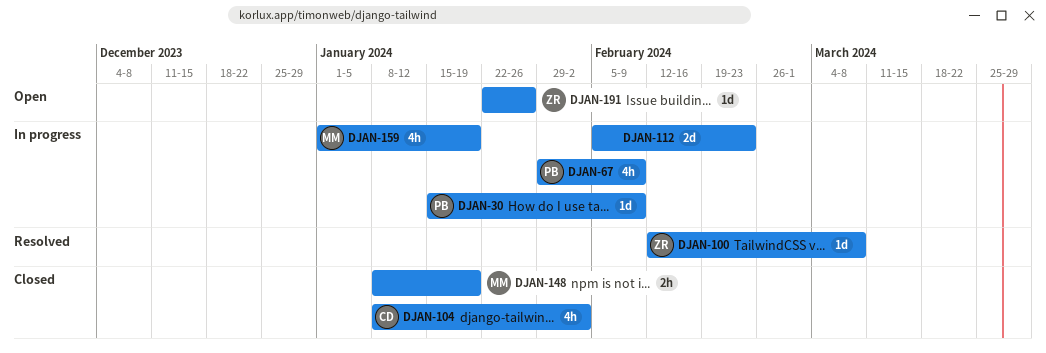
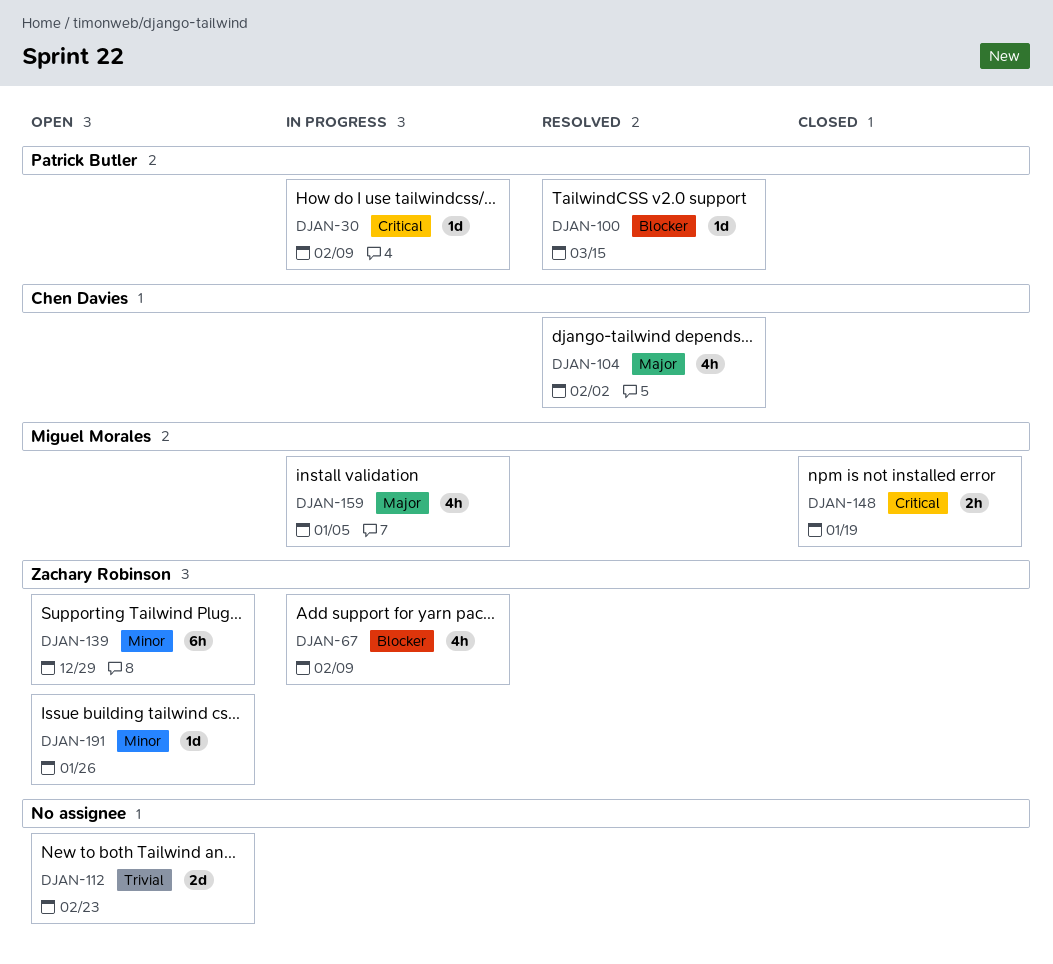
DJAN-67, owner: Patrick Butler -> Zachary Robinson
DJAN-100, owner: Zachary Robinson -> Patrick Butler
DJAN-100, due: Mar 8 -> Mar 15
DJAN-104, status: Closed -> Resolved
DJAN-112, status: In progress -> Open
DJAN-139: none -> present
DJAN-159, due: Jan 19 -> Jan 5

